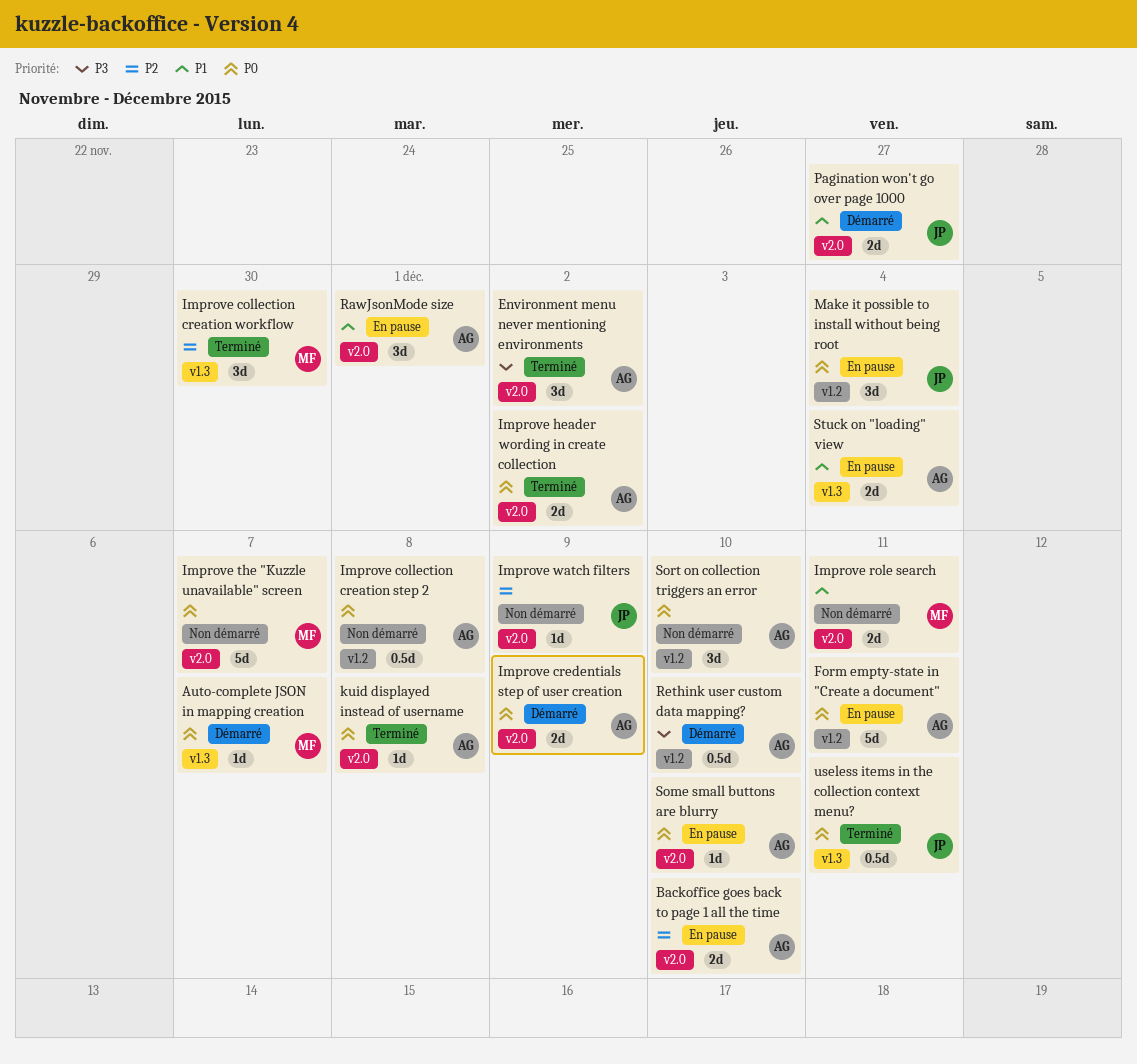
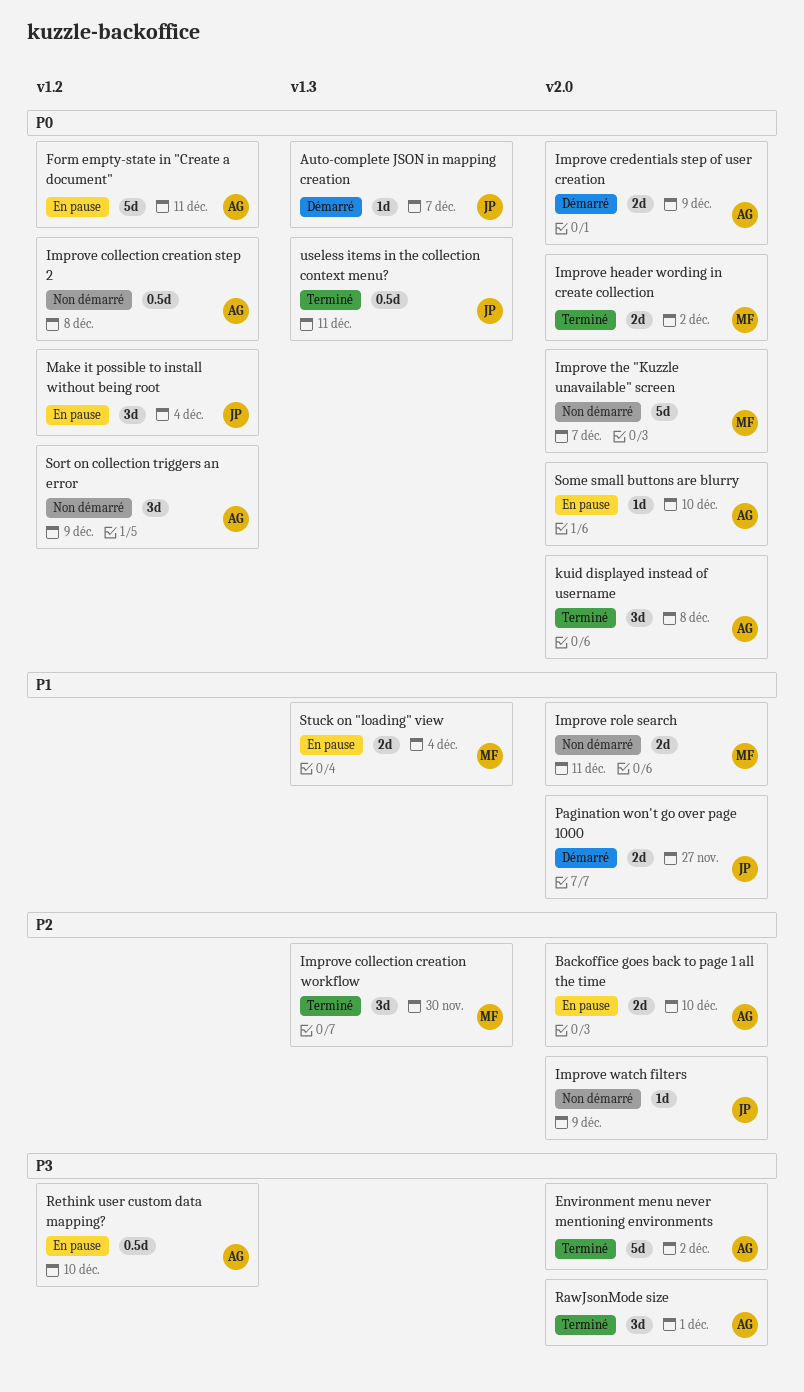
Auto-complete JSON in mapping creation, owner: MF -> JP
Environment menu never mentioning environments, estimate: 3d -> 5d
Improve header wording in create collection, owner: AG -> MF
kuid displayed instead of username, estimate: 1d -> 3d
RawJsonMode size, status: En pause -> Terminé
RawJsonMode size, priority: P1 -> P3
Rethink user custom data mapping?, status: Démarré -> En pause
Sort on collection triggers an error, due: Dec 10 -> Dec 9
Stuck on "loading" view, owner: AG -> MF

